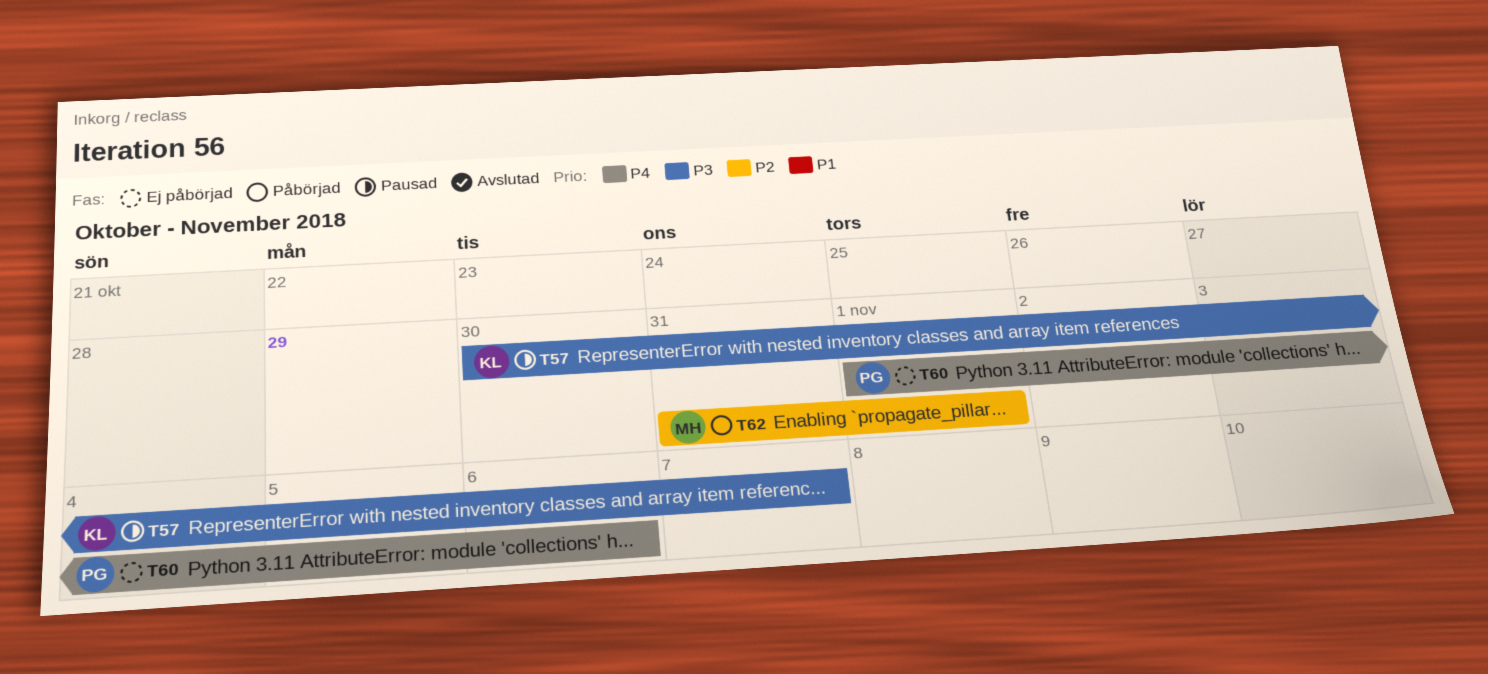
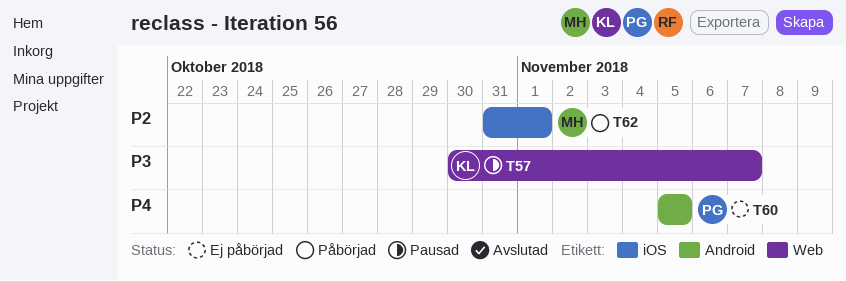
T60, start: Nov 1 -> Nov 5
T60, due: Nov 6 -> Nov 5

